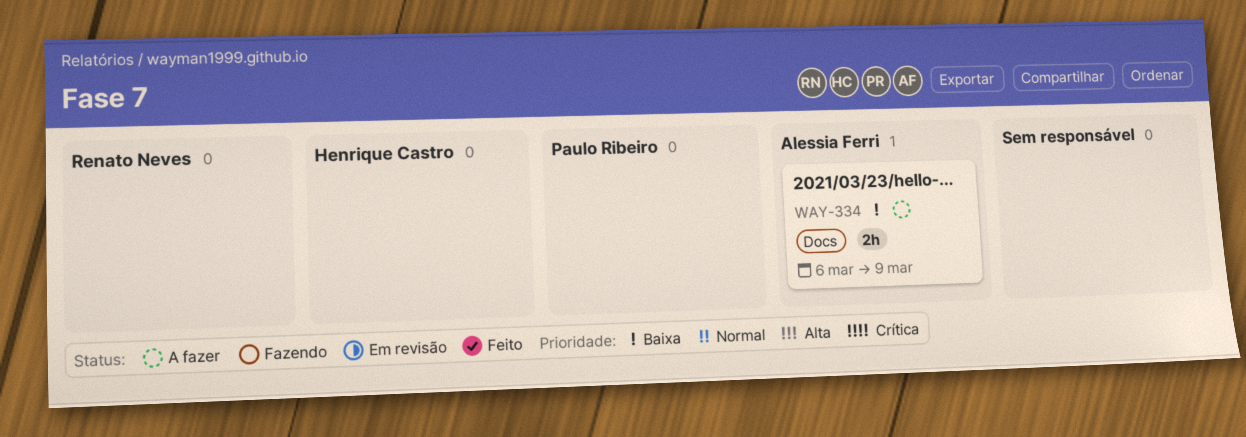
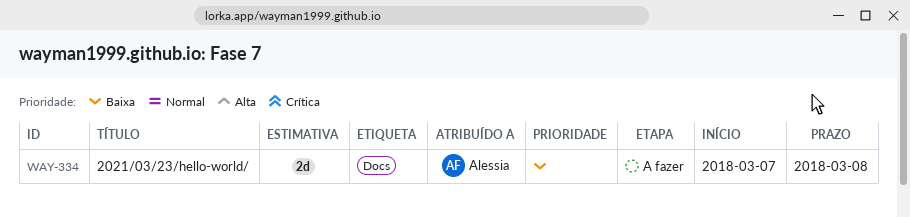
WAY-334, estimate: 2h -> 2d
WAY-334, start: Mar 6 -> Mar 7
WAY-334, due: Mar 9 -> Mar 8

